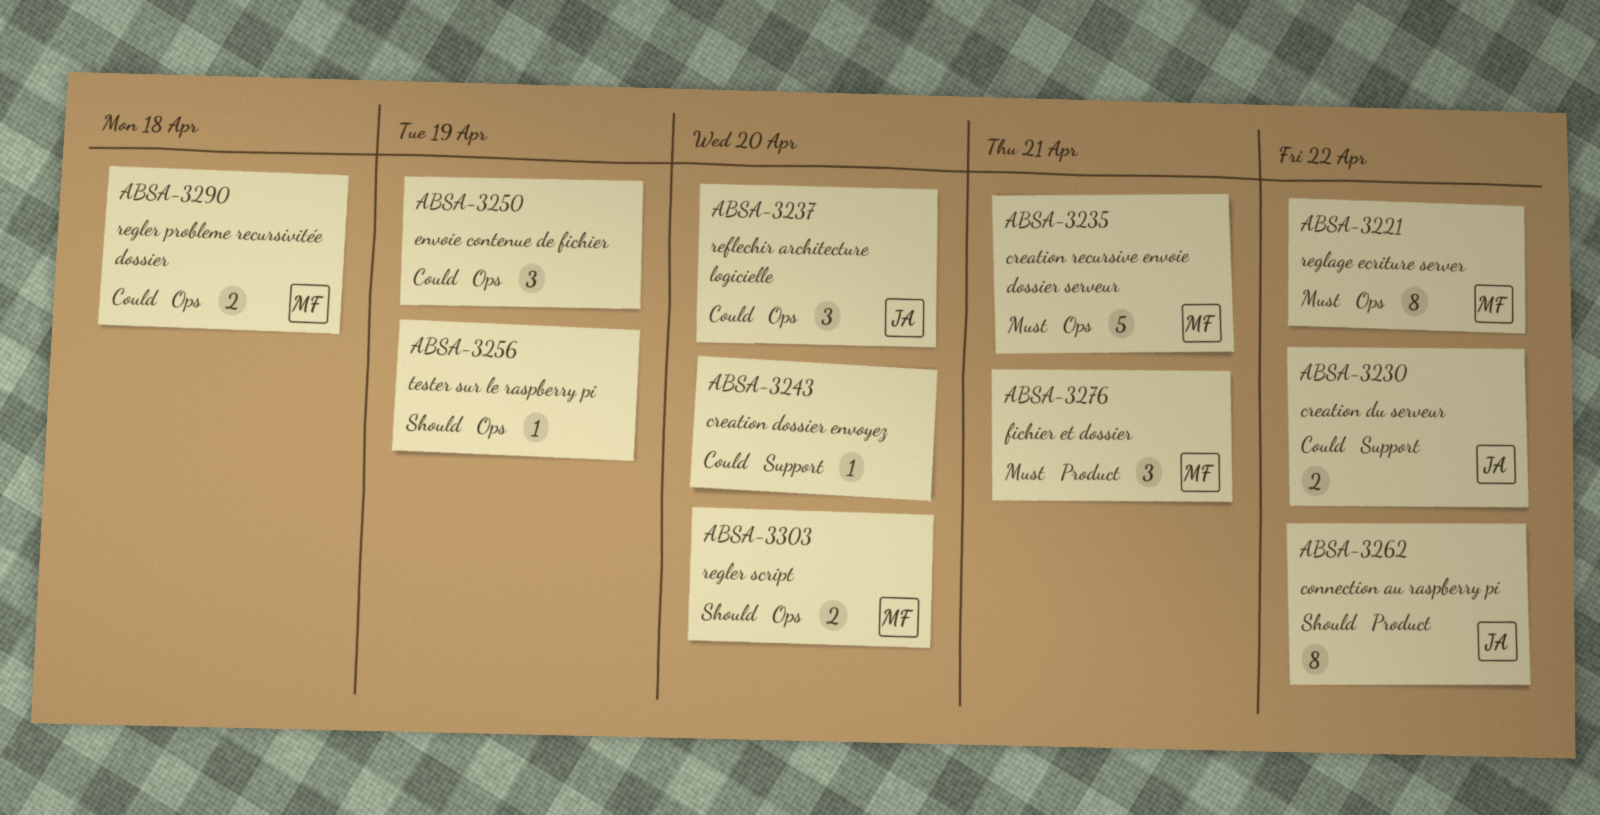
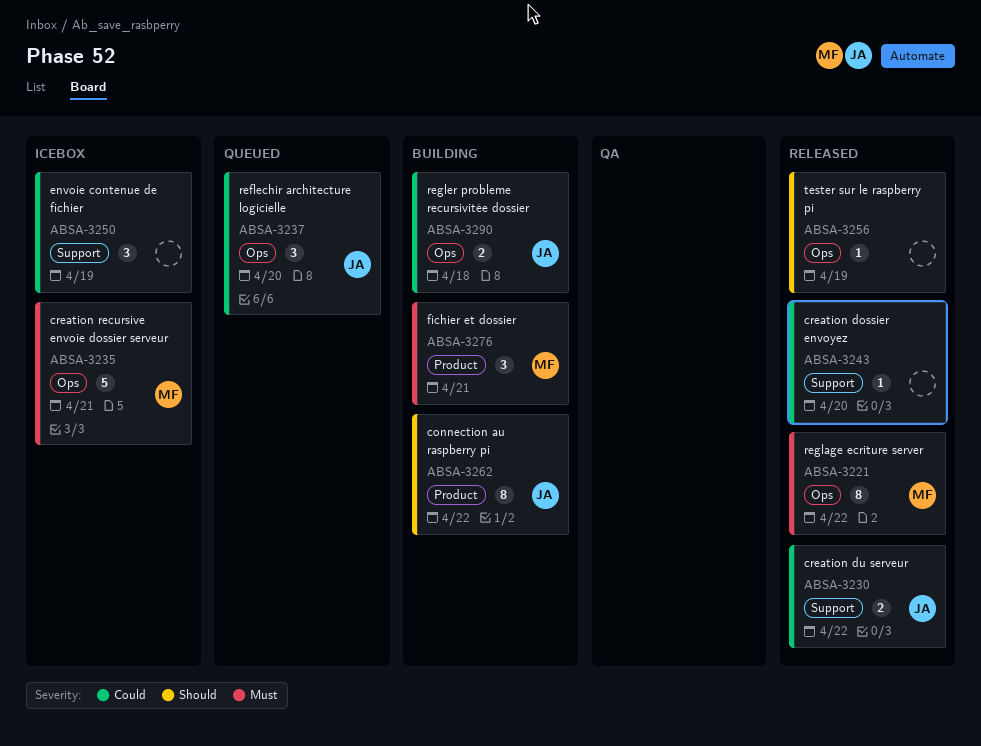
ABSA-3250, label: Ops -> Support
ABSA-3290, owner: MF -> JA
ABSA-3303: present -> none

